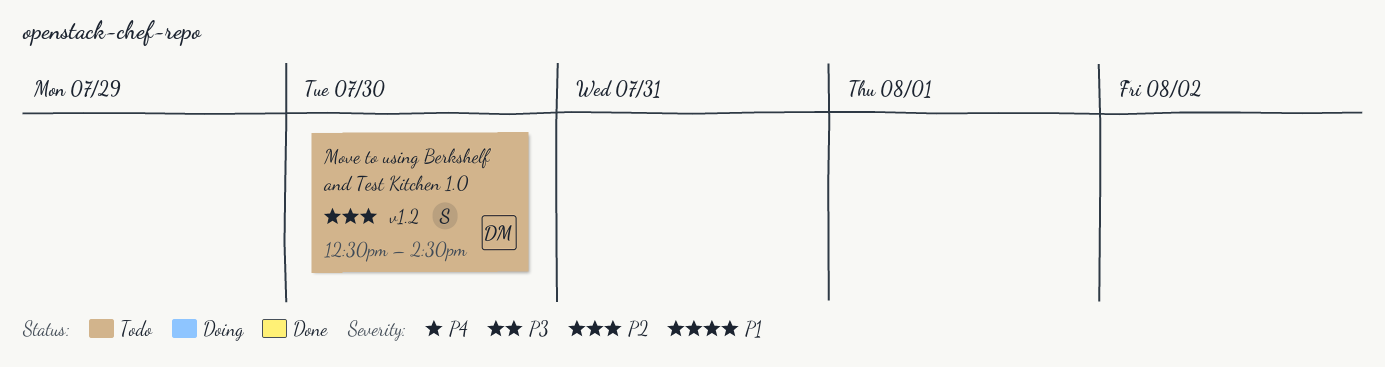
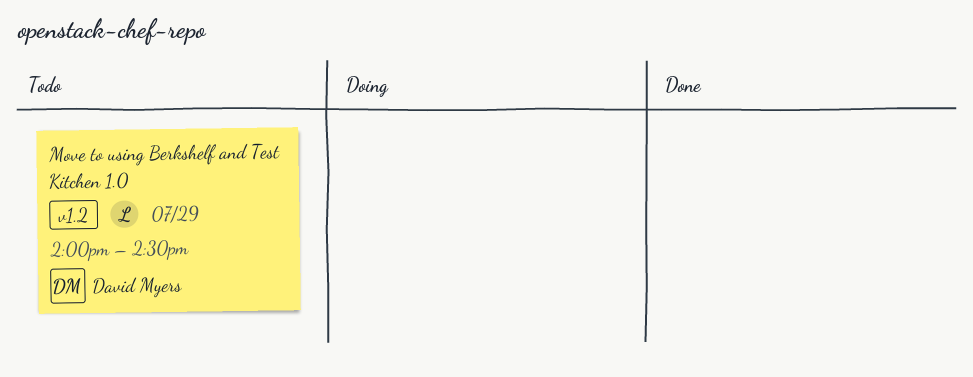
Move to using Berkshelf and Test Kitchen 1.0, estimate: S -> L
Move to using Berkshelf and Test Kitchen 1.0, day: Jul 30 -> Jul 29
Move to using Berkshelf and Test Kitchen 1.0, begins: 12:30 -> 14:00

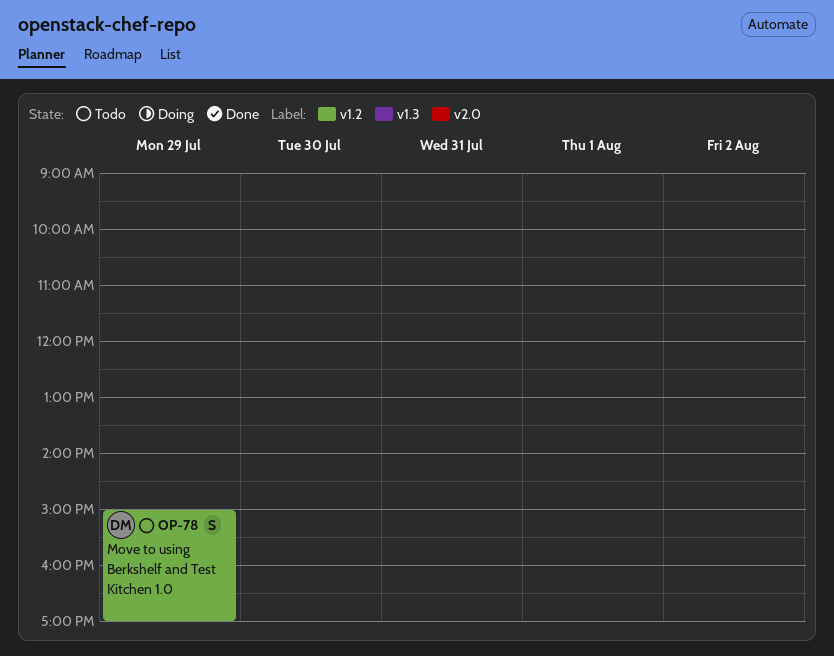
Move to using Berkshelf and Test Kitchen 1.0, estimate: L -> S
Move to using Berkshelf and Test Kitchen 1.0, begins: 14:00 -> 15:00
Move to using Berkshelf and Test Kitchen 1.0, ends: 14:30 -> 17:00

